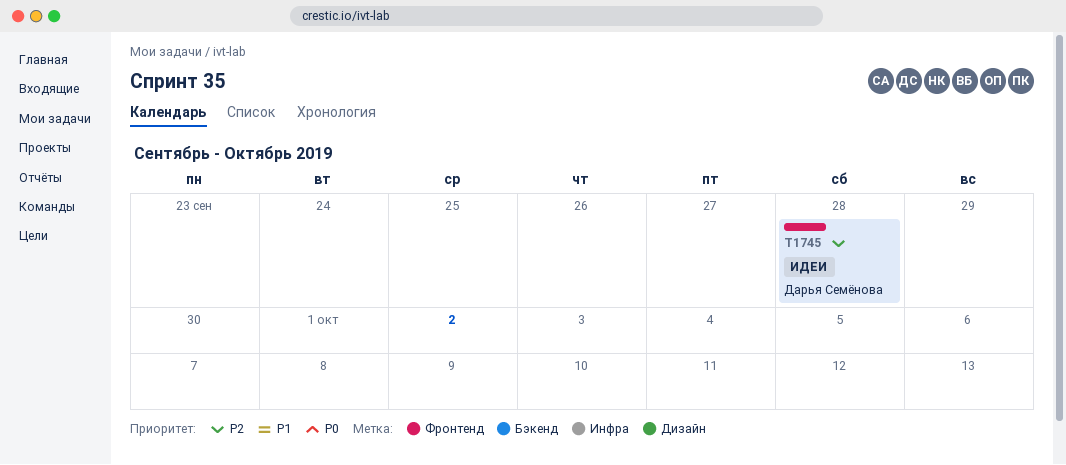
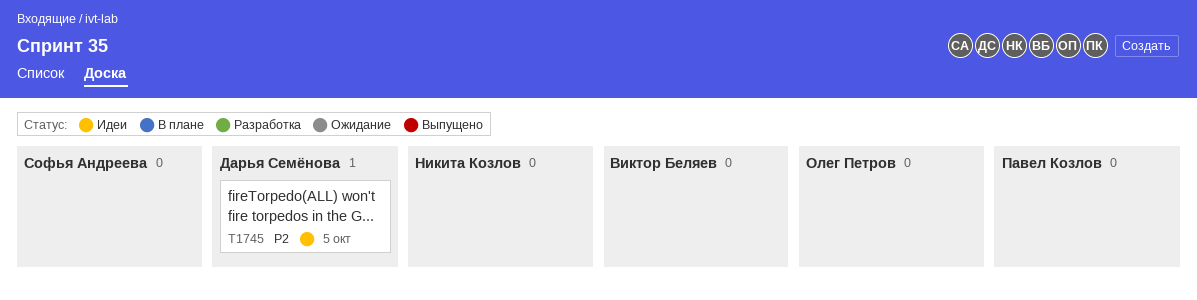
T1745, due: Sep 28 -> Oct 5

